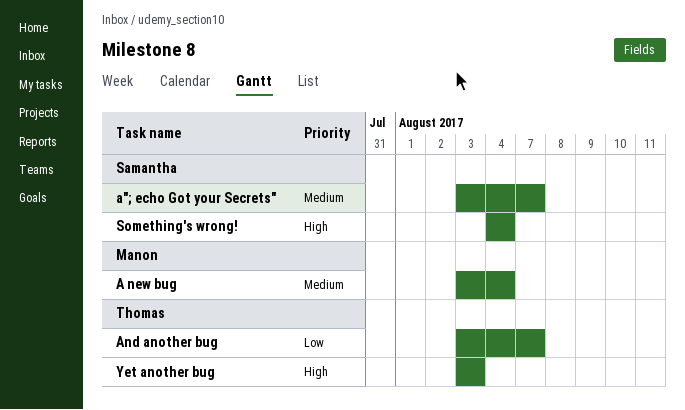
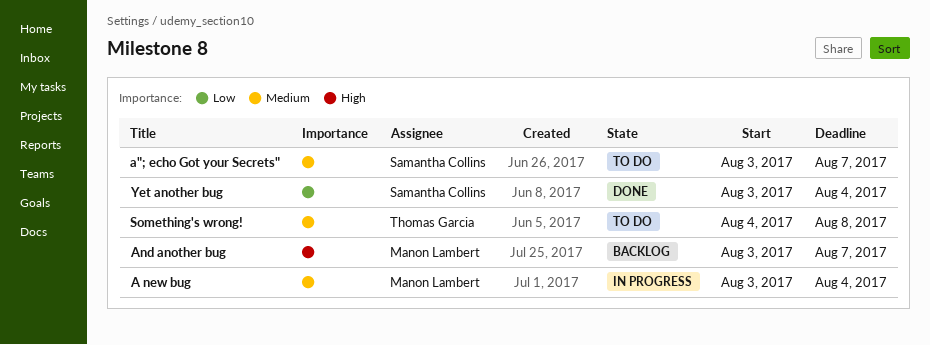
And another bug, owner: Thomas Garcia -> Manon Lambert
And another bug, priority: Low -> High
Something's wrong!, owner: Samantha Collins -> Thomas Garcia
Something's wrong!, priority: High -> Medium
Something's wrong!, due: Aug 4 -> Aug 8
Yet another bug, owner: Thomas Garcia -> Samantha Collins
Yet another bug, priority: High -> Low
Yet another bug, due: Aug 3 -> Aug 4

